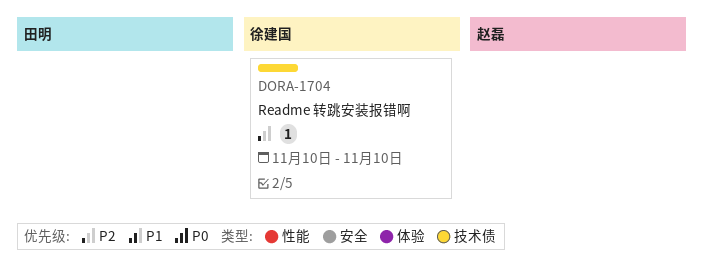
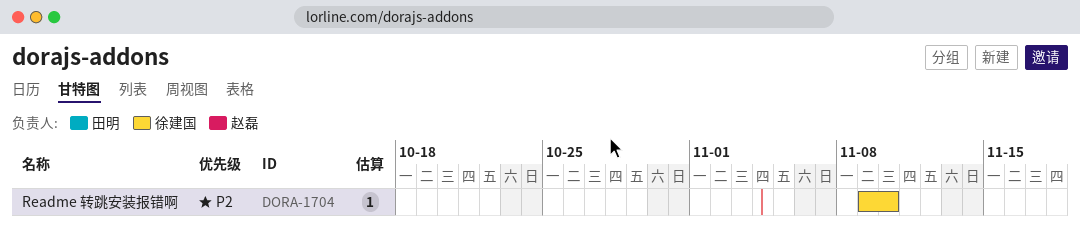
DORA-1704, start: Nov 10 -> Nov 9

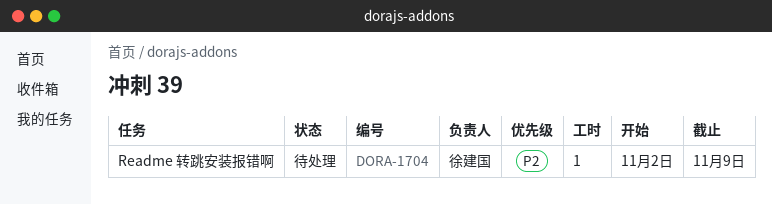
DORA-1704, start: Nov 9 -> Nov 2
DORA-1704, due: Nov 10 -> Nov 9

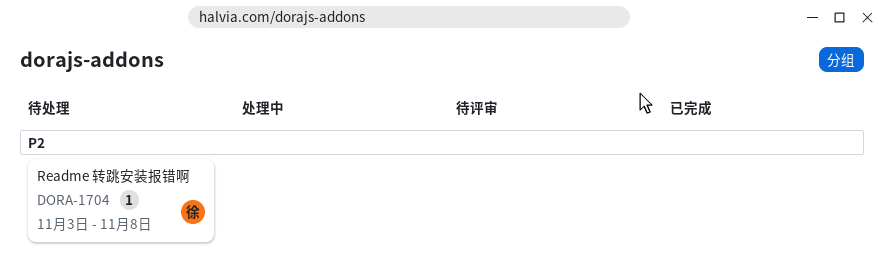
DORA-1704, start: Nov 2 -> Nov 3
DORA-1704, due: Nov 9 -> Nov 8

